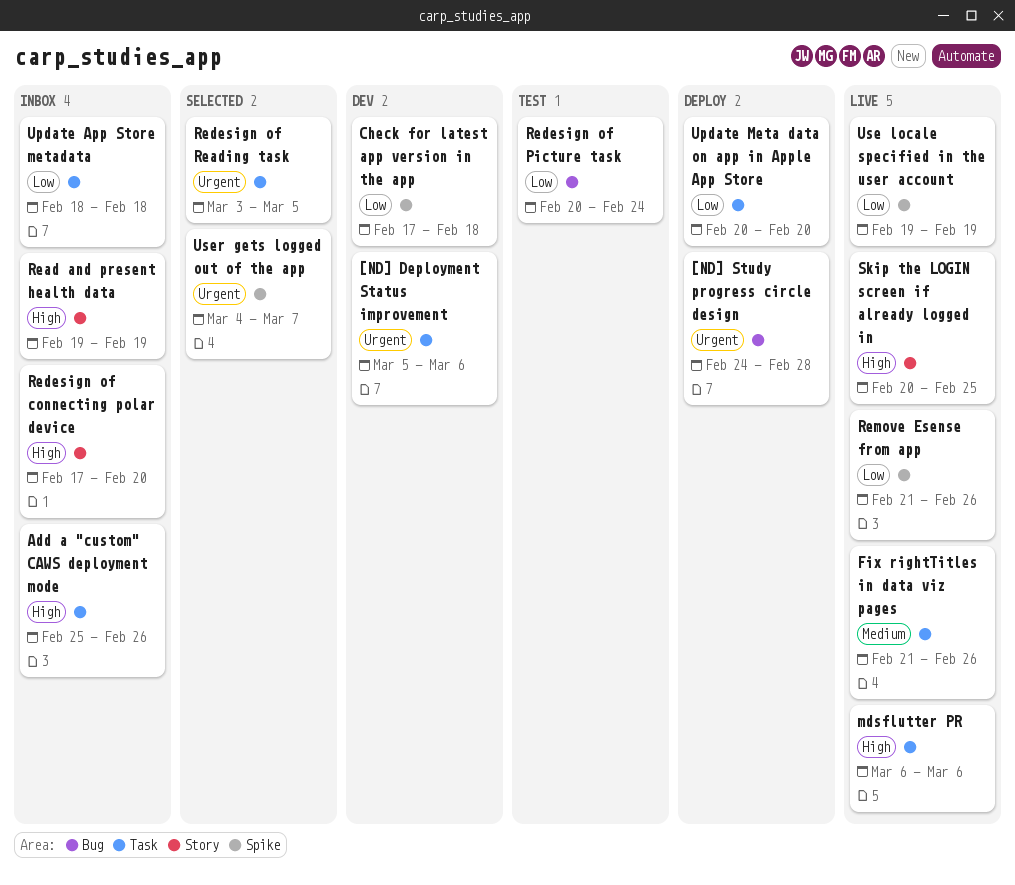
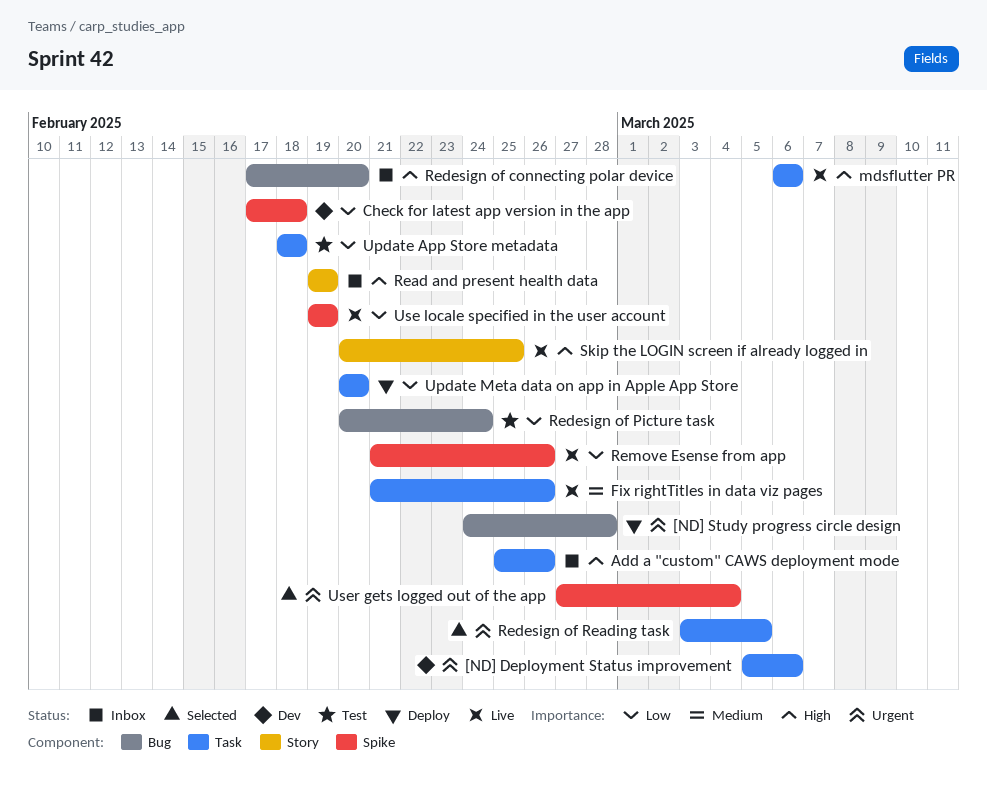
Redesign of connecting polar device, label: Story -> Bug
Update App Store metadata, status: Inbox -> Test
User gets logged out of the app, start: Mar 4 -> Feb 27
User gets logged out of the app, due: Mar 7 -> Mar 4

